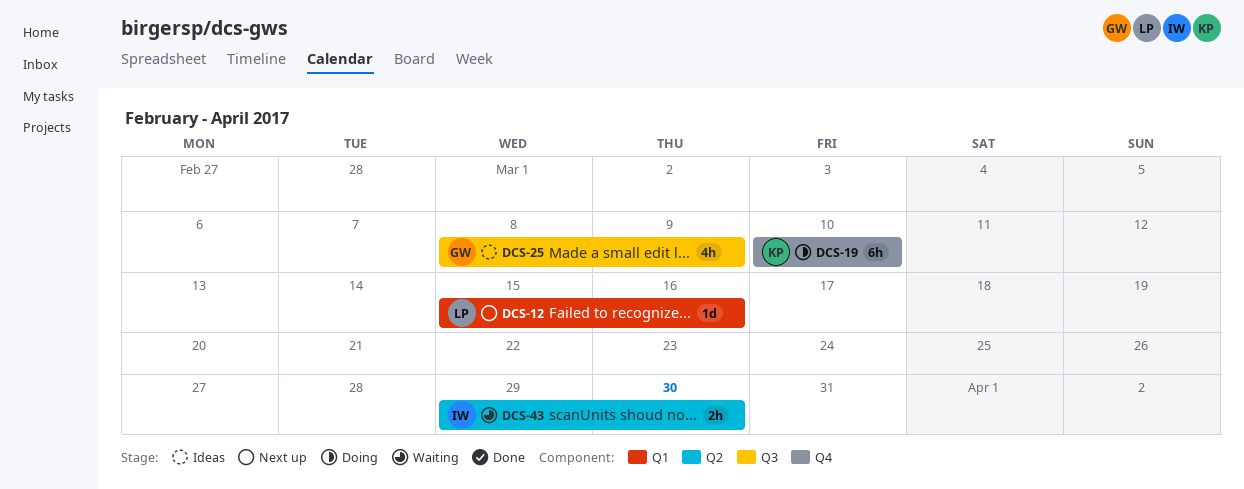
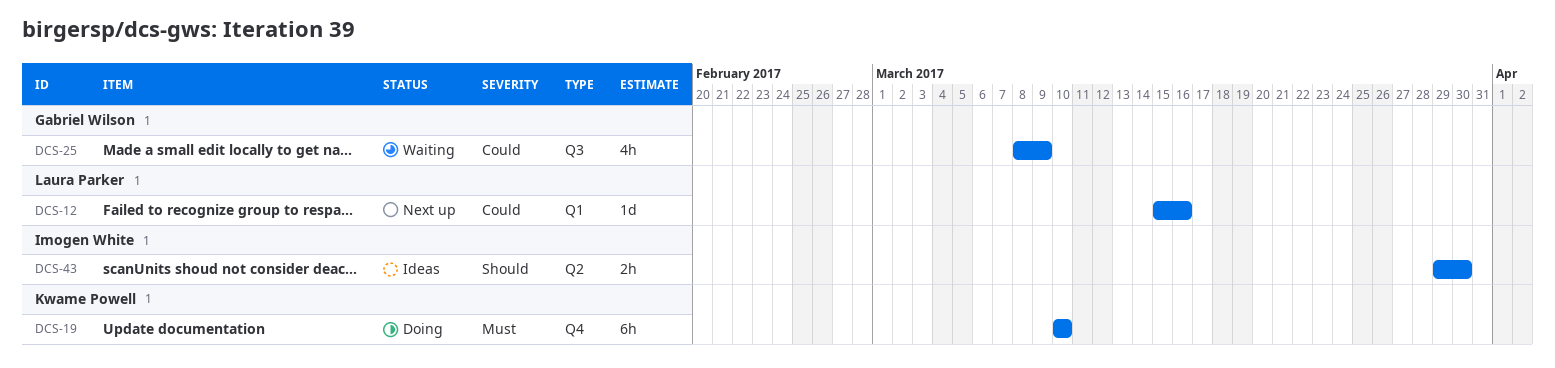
DCS-25, status: Ideas -> Waiting
DCS-43, status: Waiting -> Ideas

